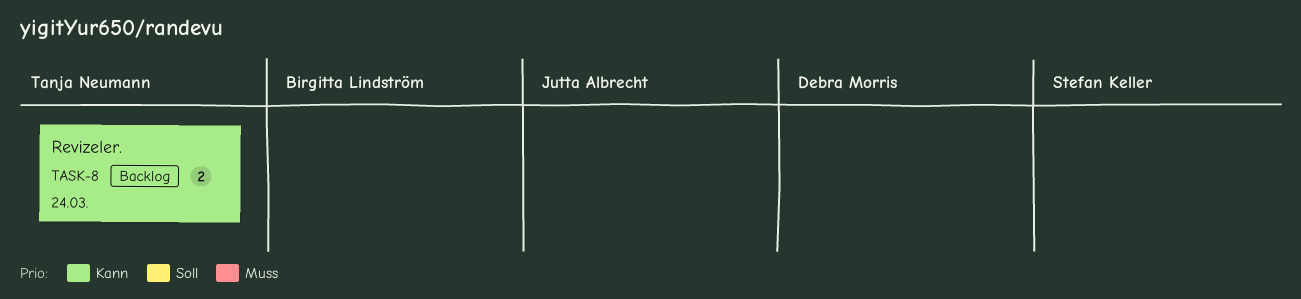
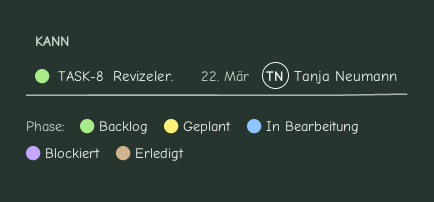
TASK-8, due: Mar 24 -> Mar 22

